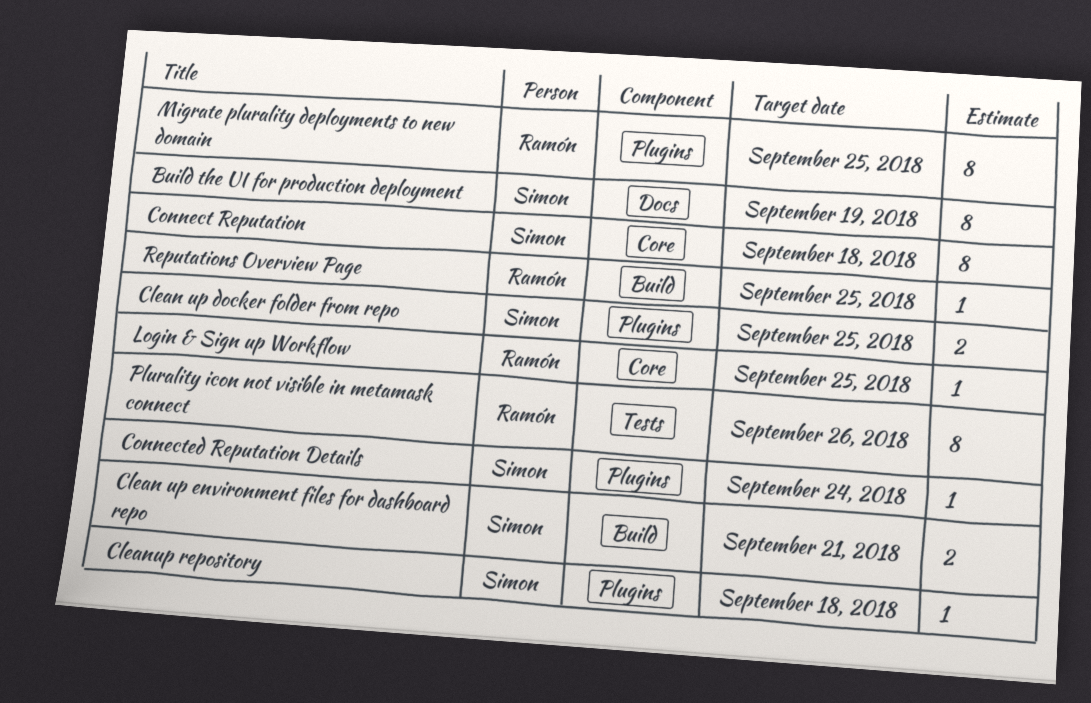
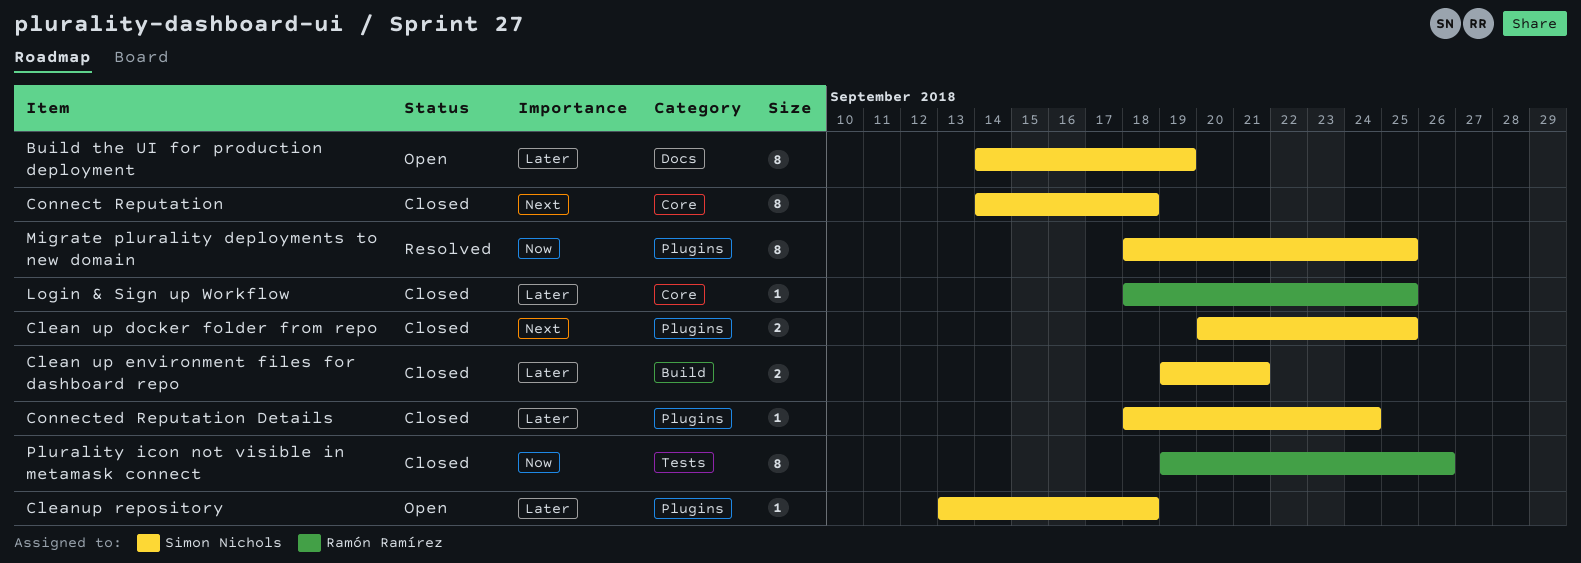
Migrate plurality deployments to new domain, owner: Ramón Ramírez -> Simon Nichols
Reputations Overview Page: present -> none

